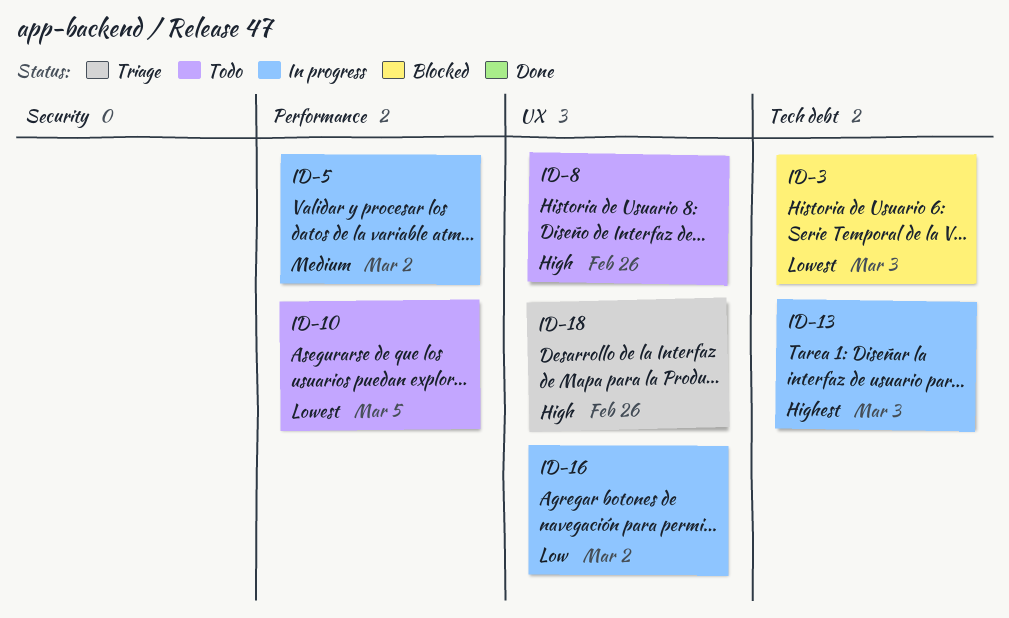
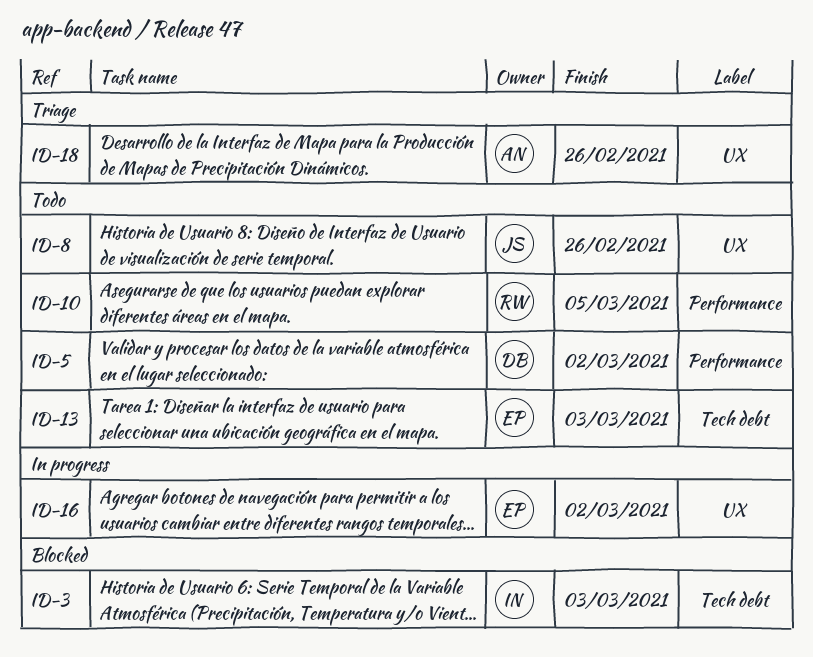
ID-5, status: In progress -> Todo
ID-13, status: In progress -> Todo

